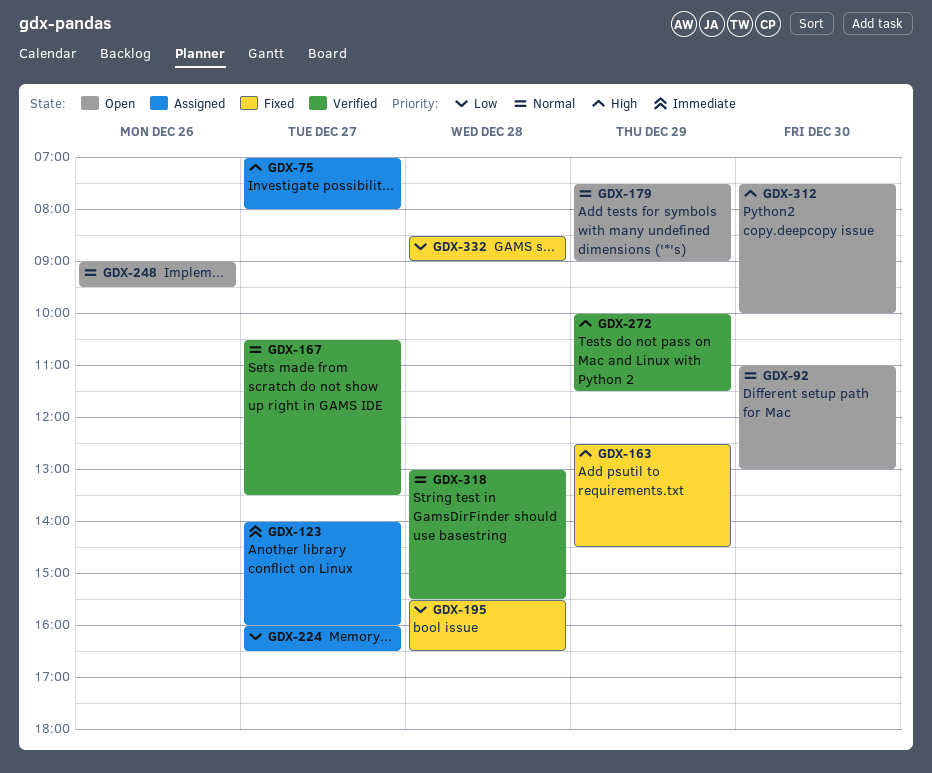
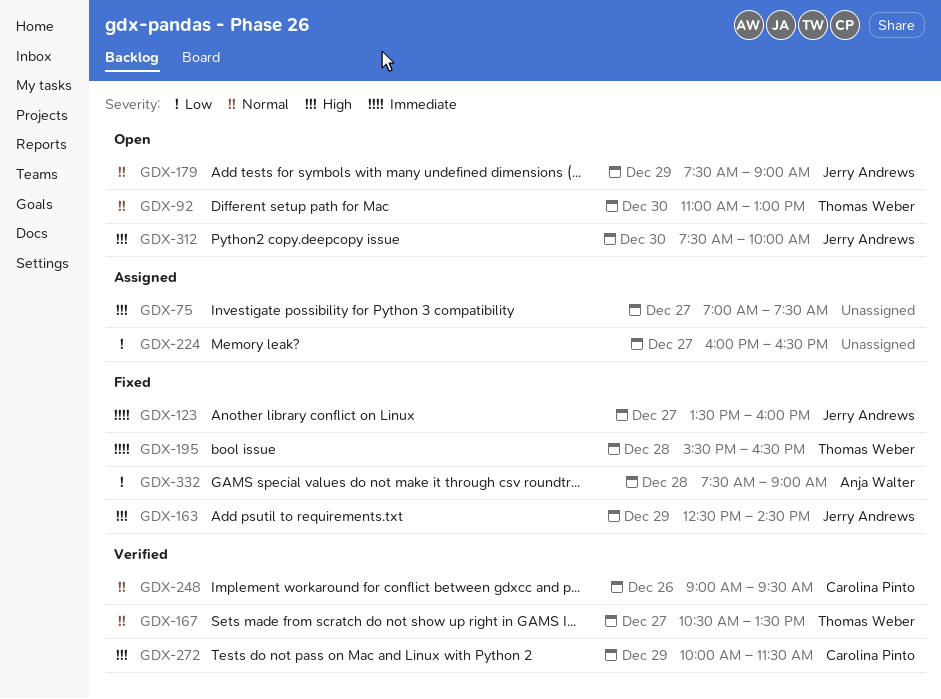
GDX-75, ends: 08:00 -> 07:30
GDX-123, status: Assigned -> Fixed
GDX-123, begins: 14:00 -> 13:30
GDX-195, priority: Low -> Immediate
GDX-248, status: Open -> Verified
GDX-318: present -> none
GDX-332, begins: 08:30 -> 07:30

